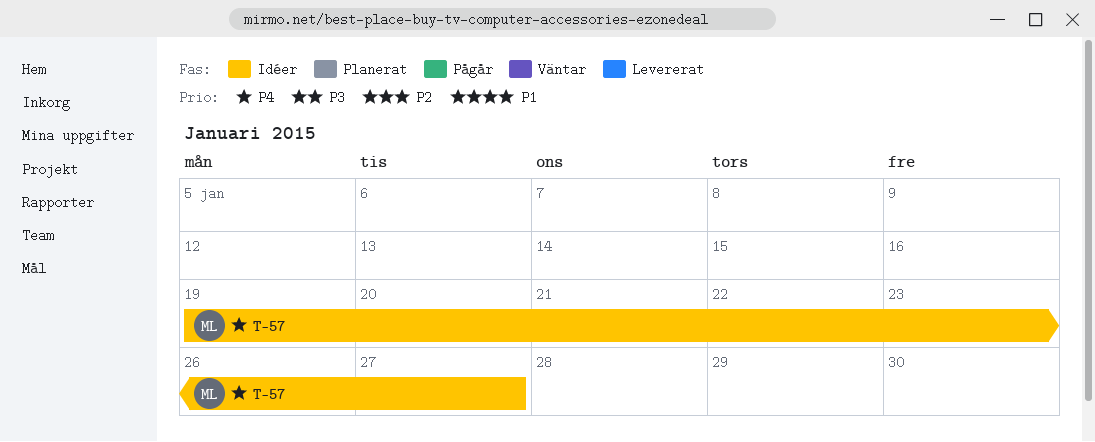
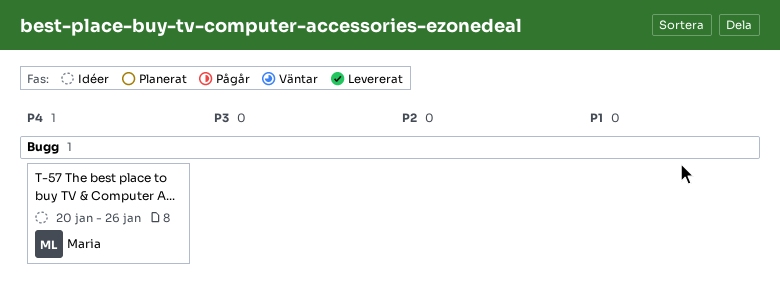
T-57, start: Jan 19 -> Jan 20
T-57, due: Jan 27 -> Jan 26

